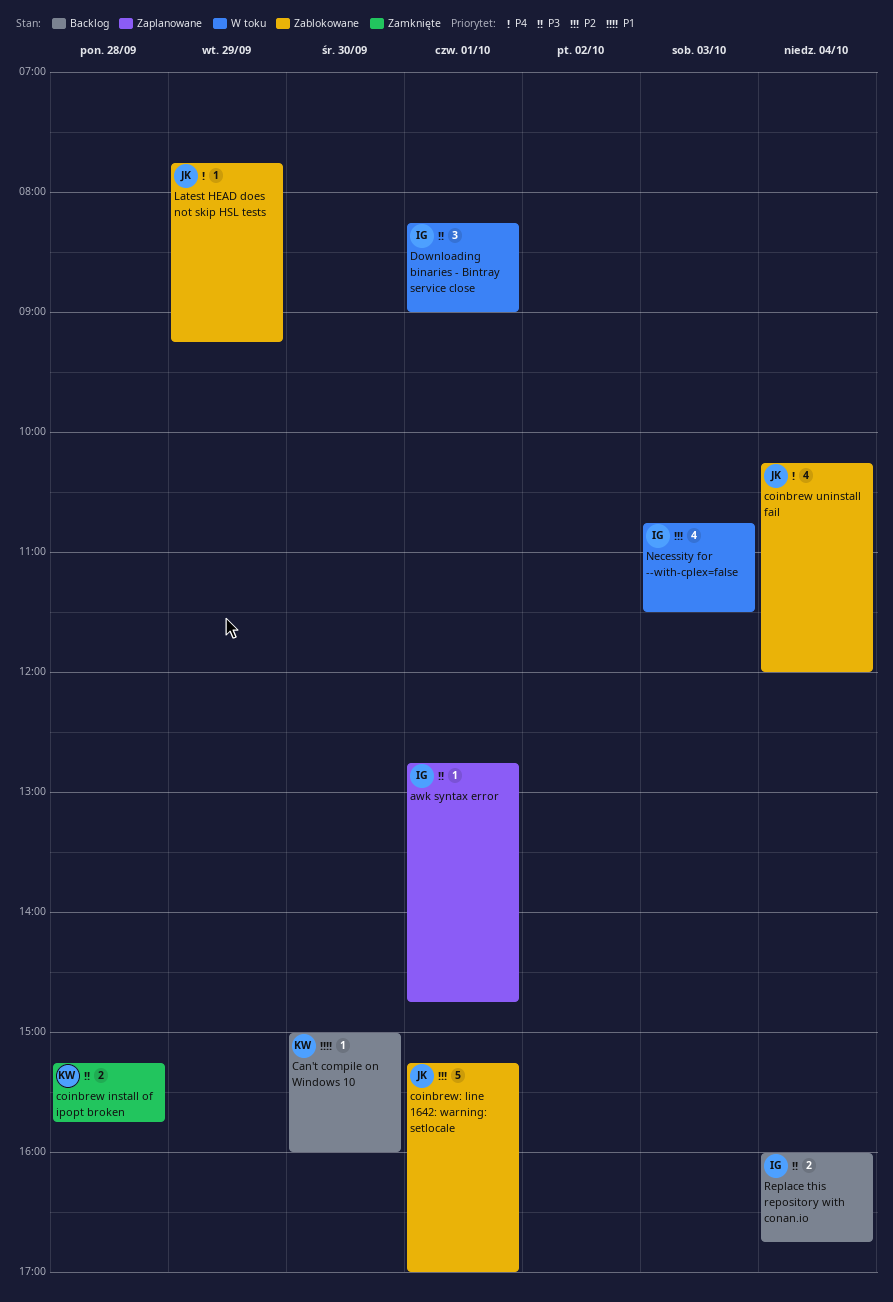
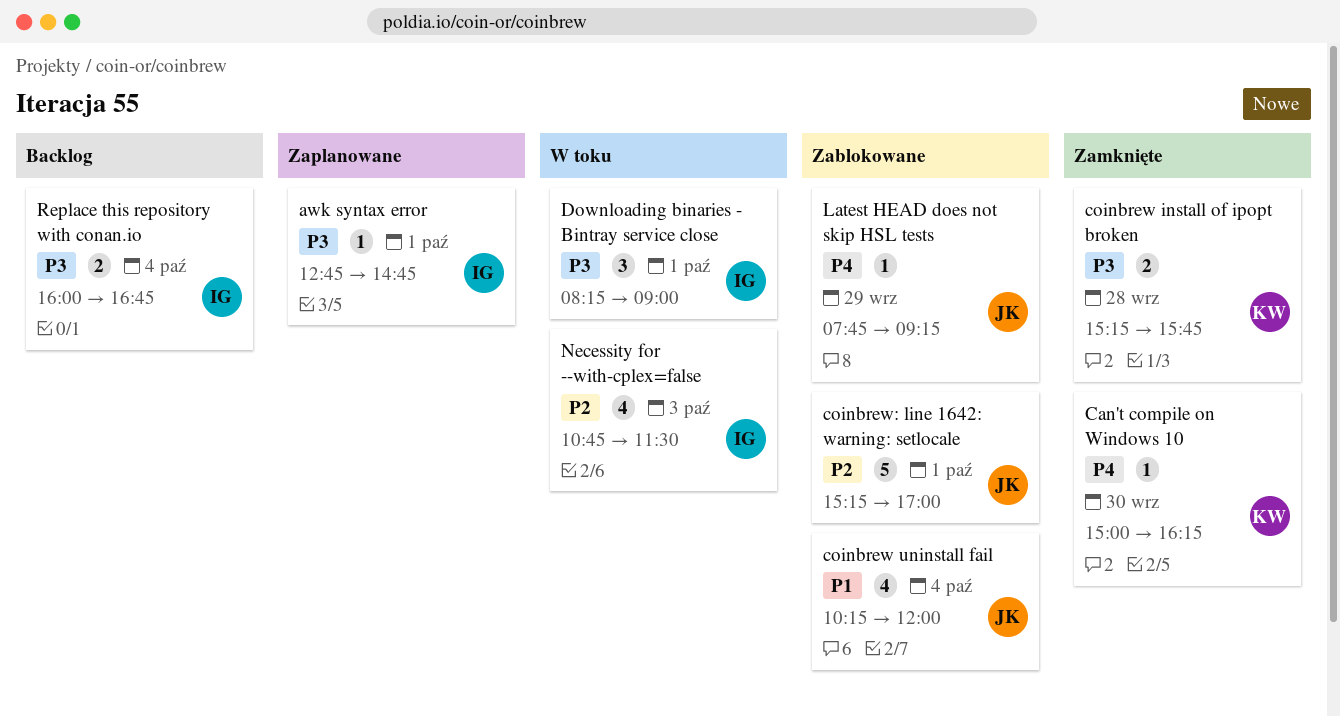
Can't compile on Windows 10, status: Backlog -> Zamknięte
Can't compile on Windows 10, priority: P1 -> P4
Can't compile on Windows 10, ends: 16:00 -> 16:15
coinbrew uninstall fail, priority: P4 -> P1

